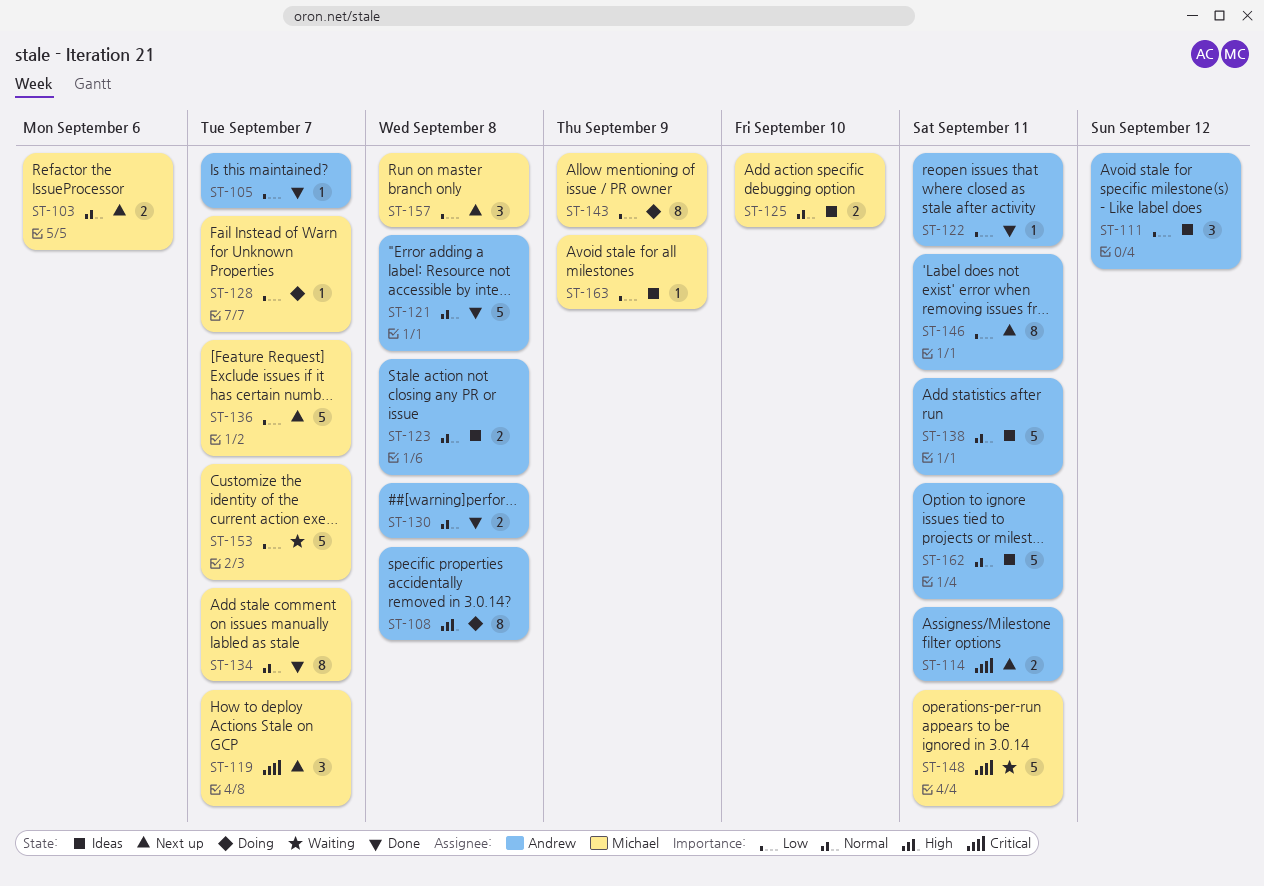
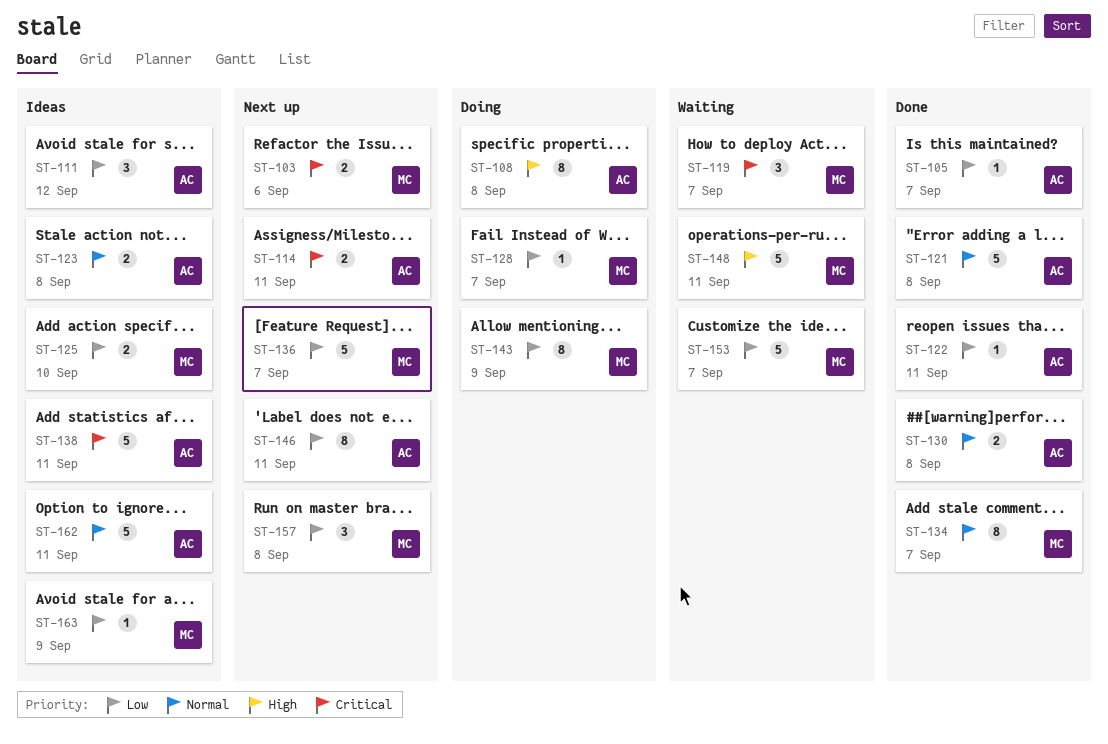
ST-103, priority: Normal -> Critical
ST-119, status: Next up -> Waiting
ST-125, priority: Normal -> Low
ST-138, priority: Normal -> Critical
ST-148, priority: Critical -> High

